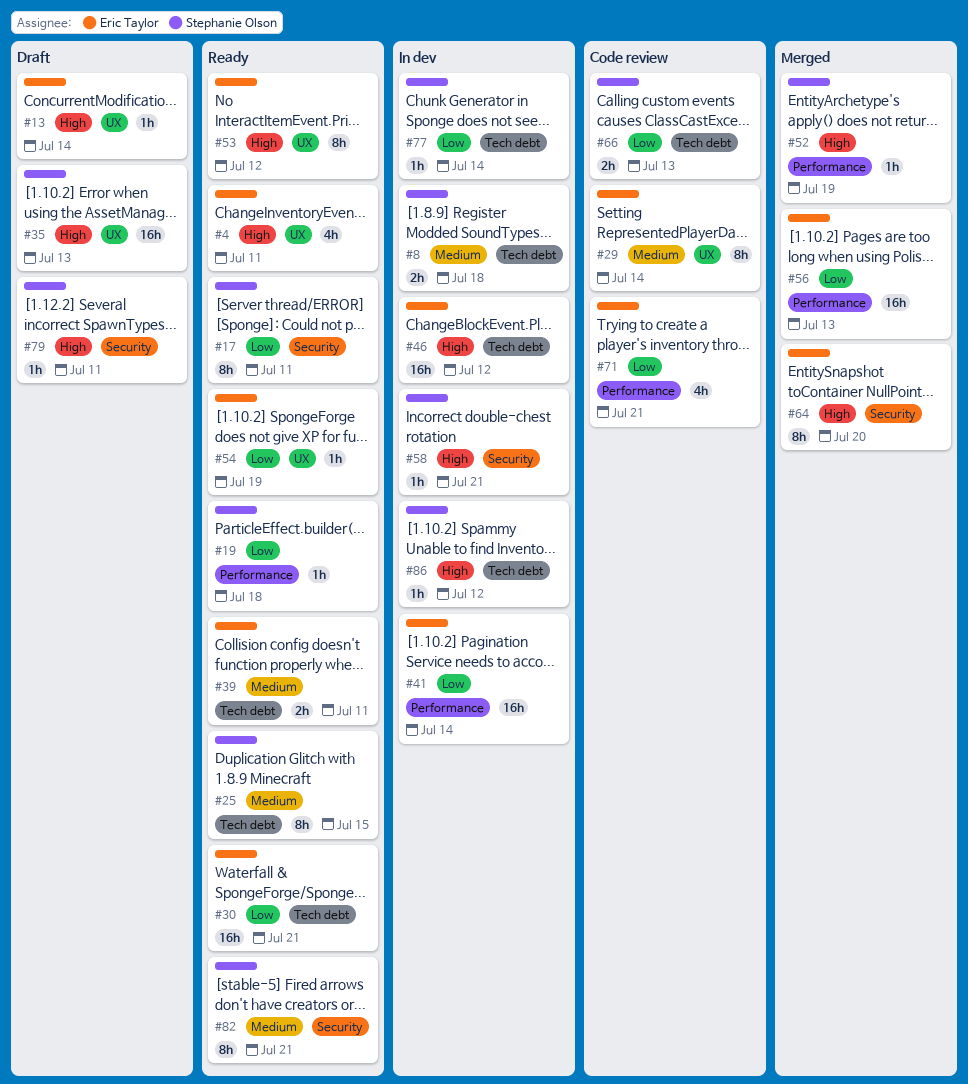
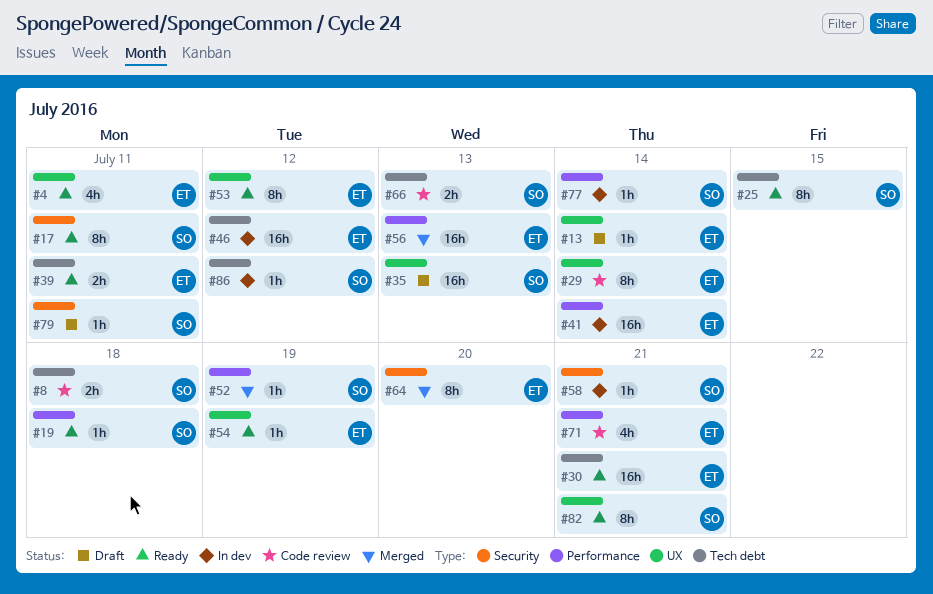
#8, status: In dev -> Code review
#77, label: Tech debt -> Performance
#82, label: Security -> UX

